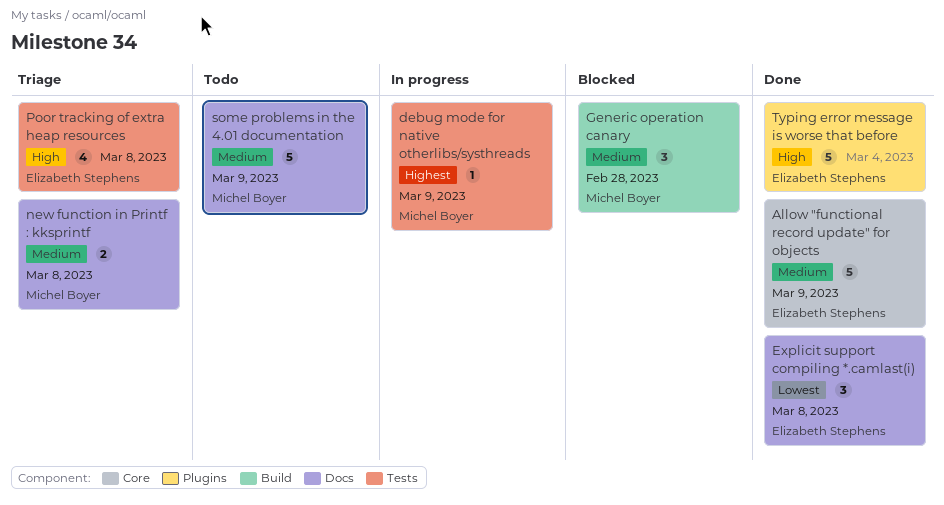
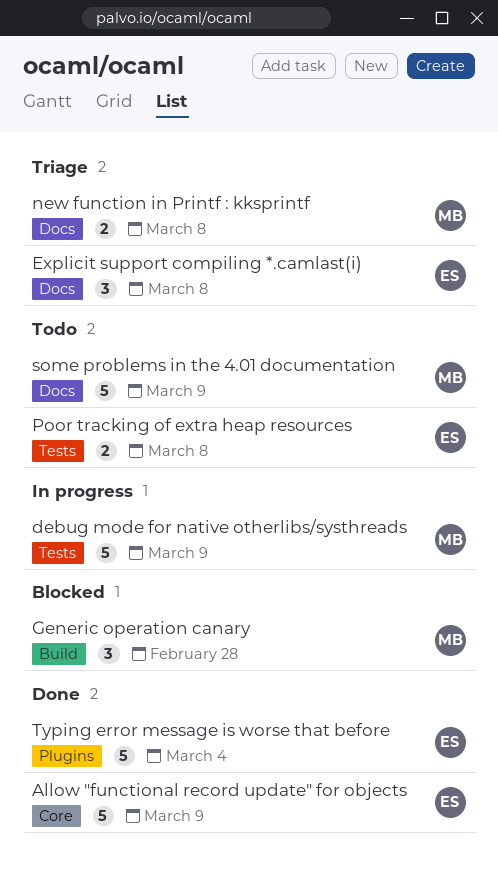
debug mode for native otherlibs/systhreads, estimate: 1 -> 5
Explicit support compiling *.camlast(i), status: Done -> Triage
Poor tracking of extra heap resources, status: Triage -> Todo
Poor tracking of extra heap resources, estimate: 4 -> 2

